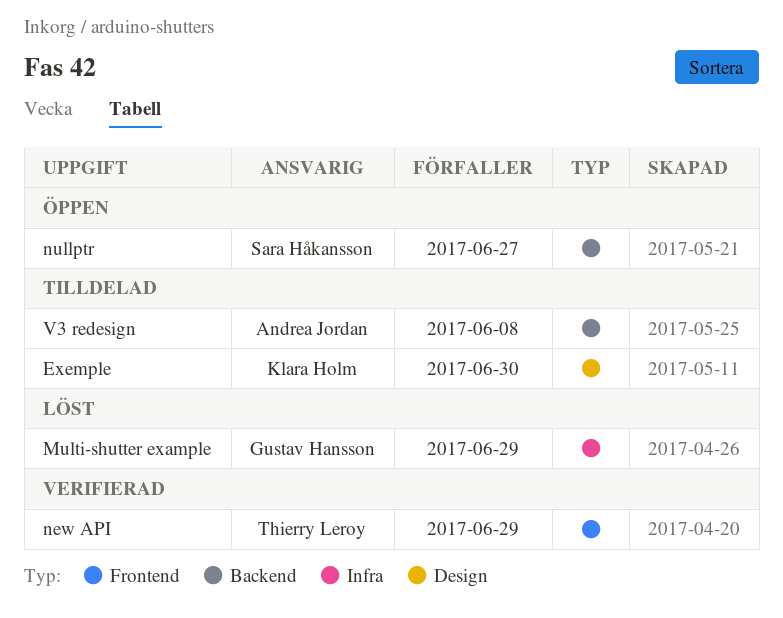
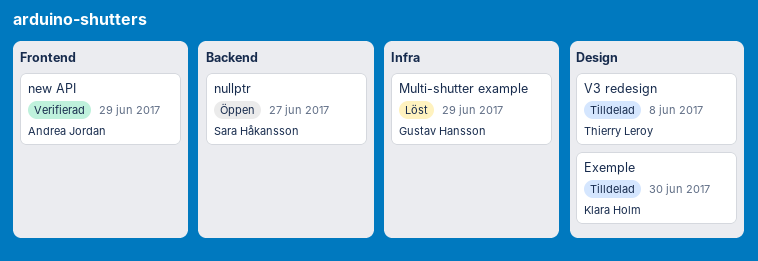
new API, owner: Thierry Leroy -> Andrea Jordan
V3 redesign, owner: Andrea Jordan -> Thierry Leroy
V3 redesign, label: Backend -> Design

